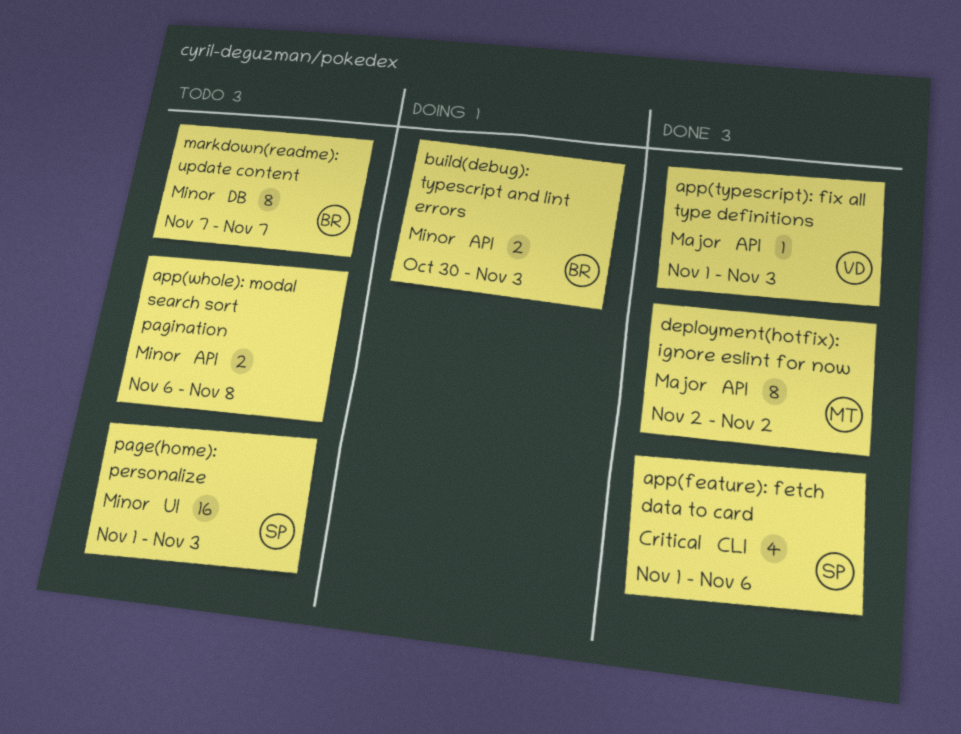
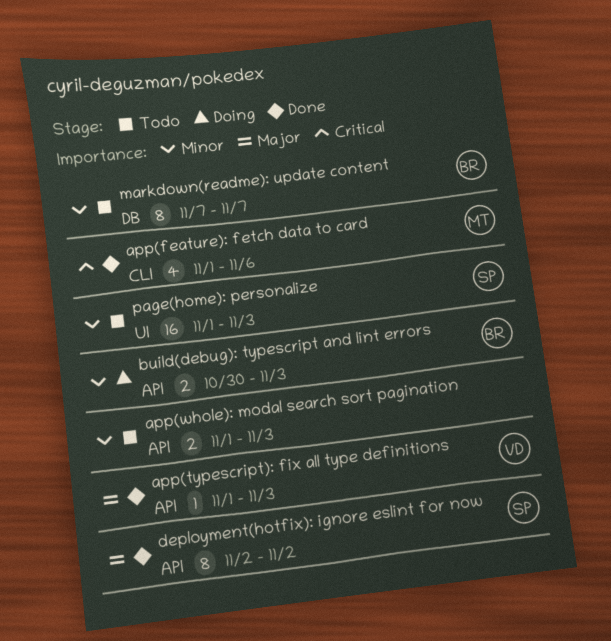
app(feature): fetch data to card, owner: SP -> MT
app(whole): modal search sort pagination, start: Nov 6 -> Nov 1
app(whole): modal search sort pagination, due: Nov 8 -> Nov 3
deployment(hotfix): ignore eslint for now, owner: MT -> SP

